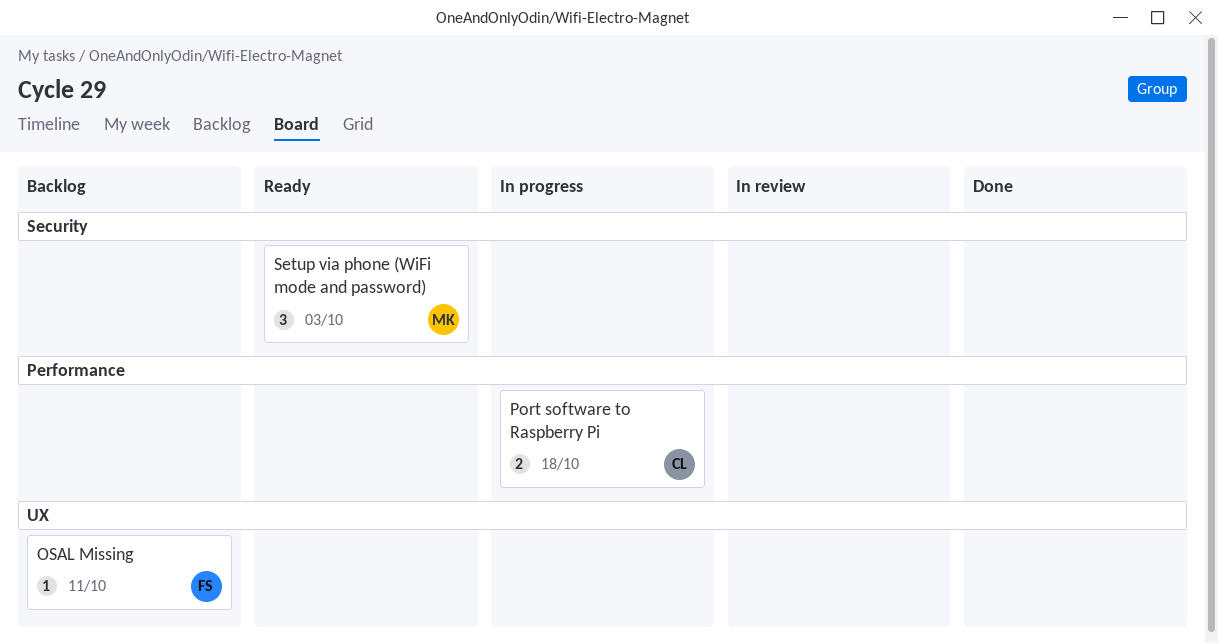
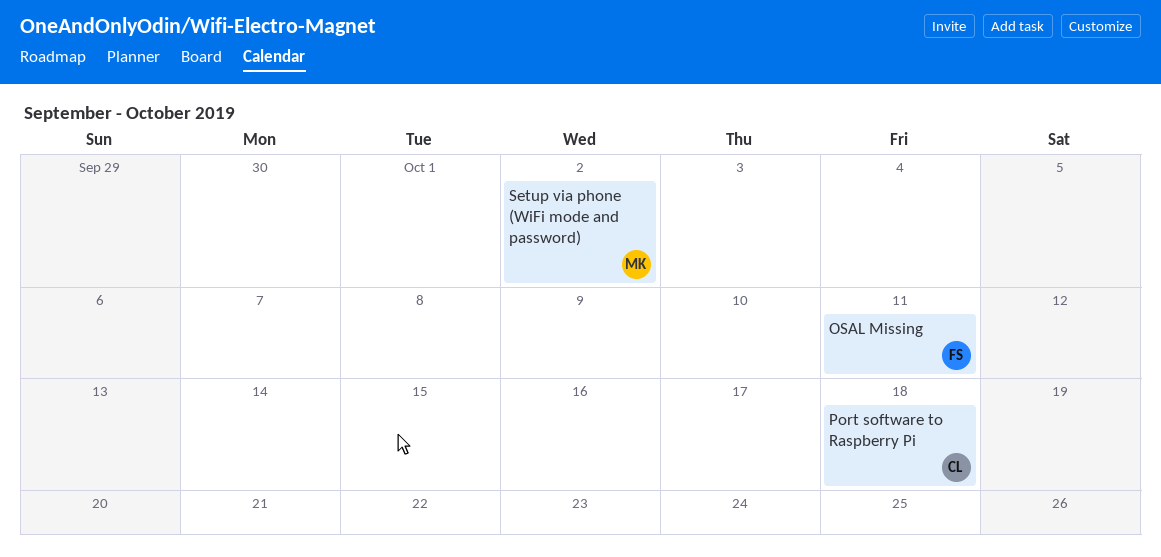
Setup via phone (WiFi mode and password), due: Oct 3 -> Oct 2

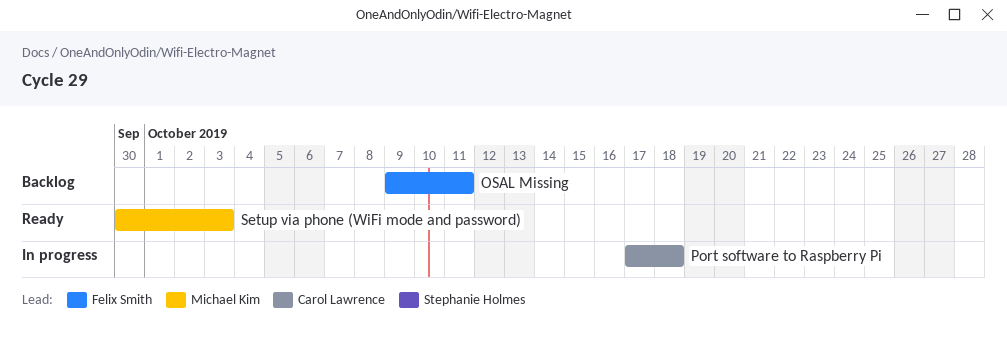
Setup via phone (WiFi mode and password), due: Oct 2 -> Oct 3

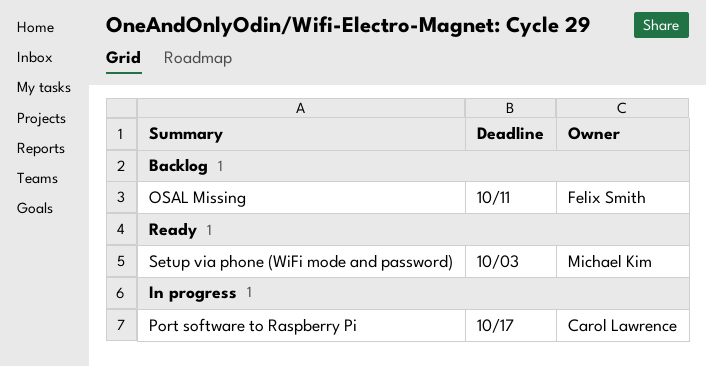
Port software to Raspberry Pi, due: Oct 18 -> Oct 17

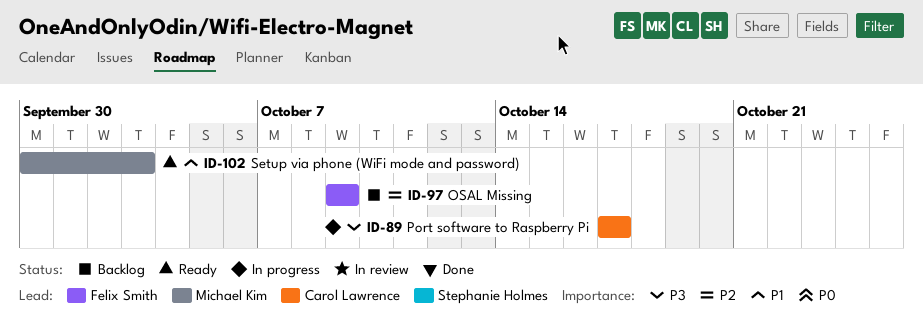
OSAL Missing, due: Oct 11 -> Oct 9

